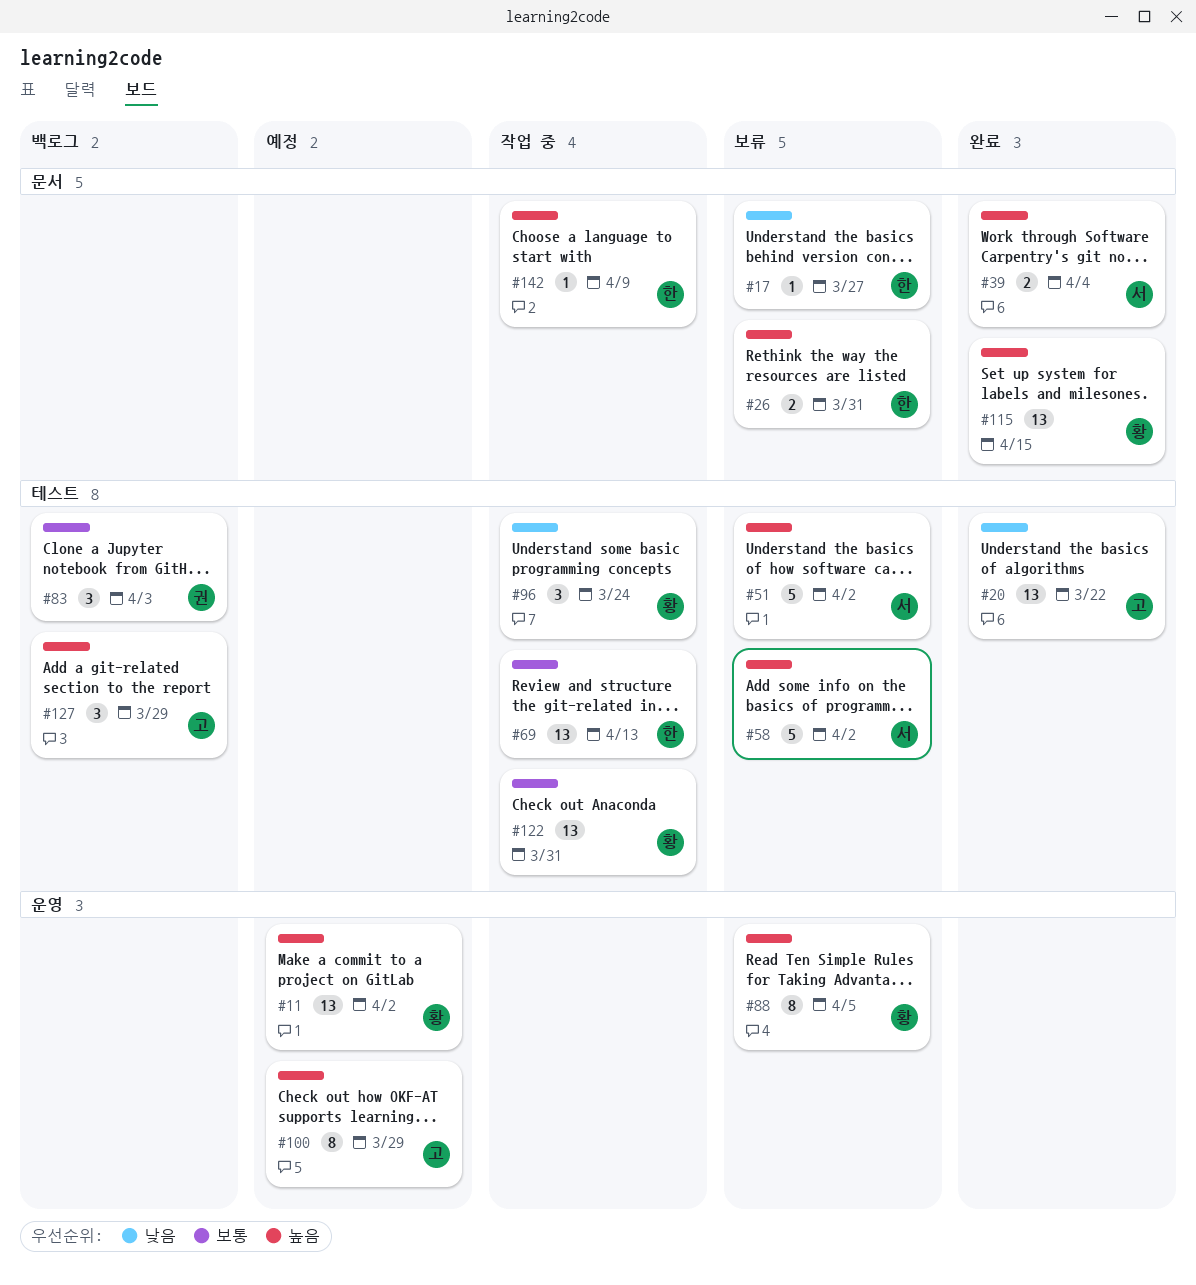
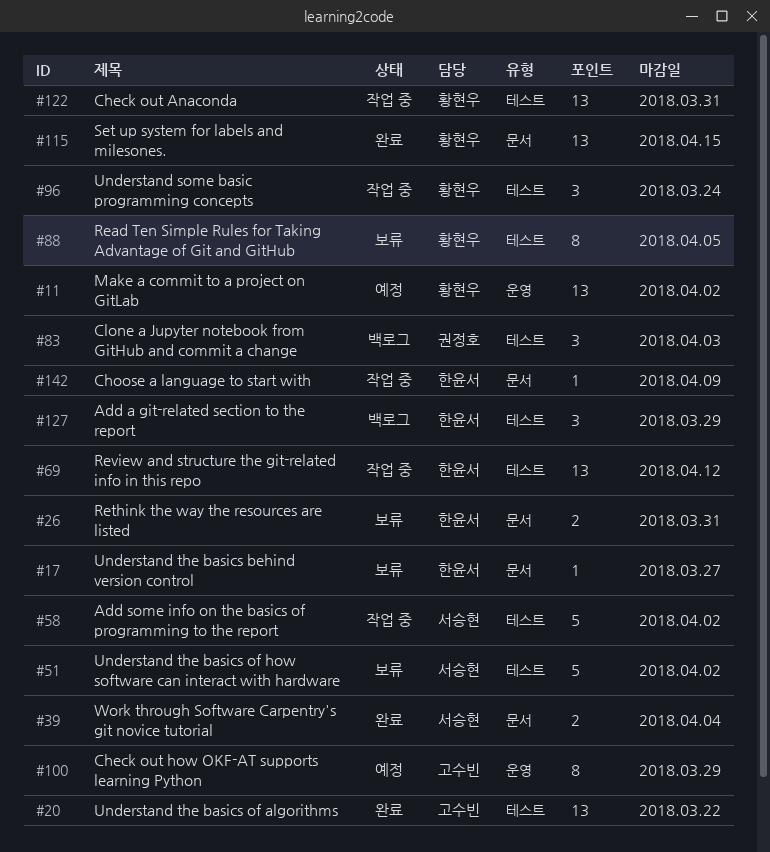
#58, status: 보류 -> 작업 중
#69, due: Apr 13 -> Apr 12
#88, label: 운영 -> 테스트
#127, owner: 고수빈 -> 한윤서

